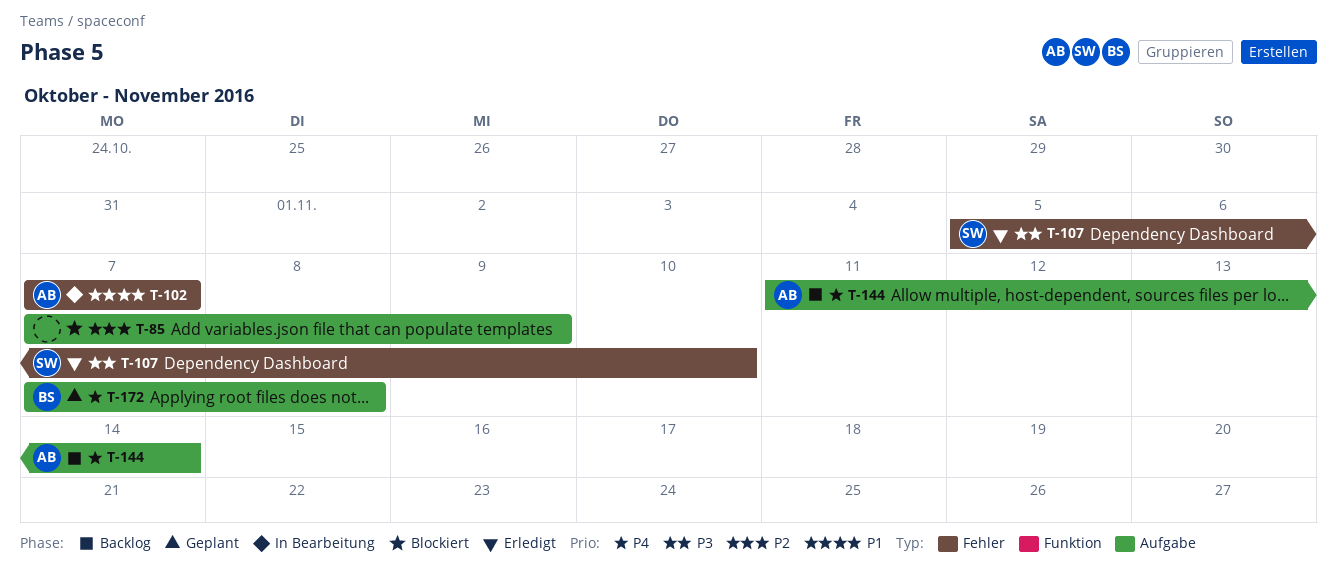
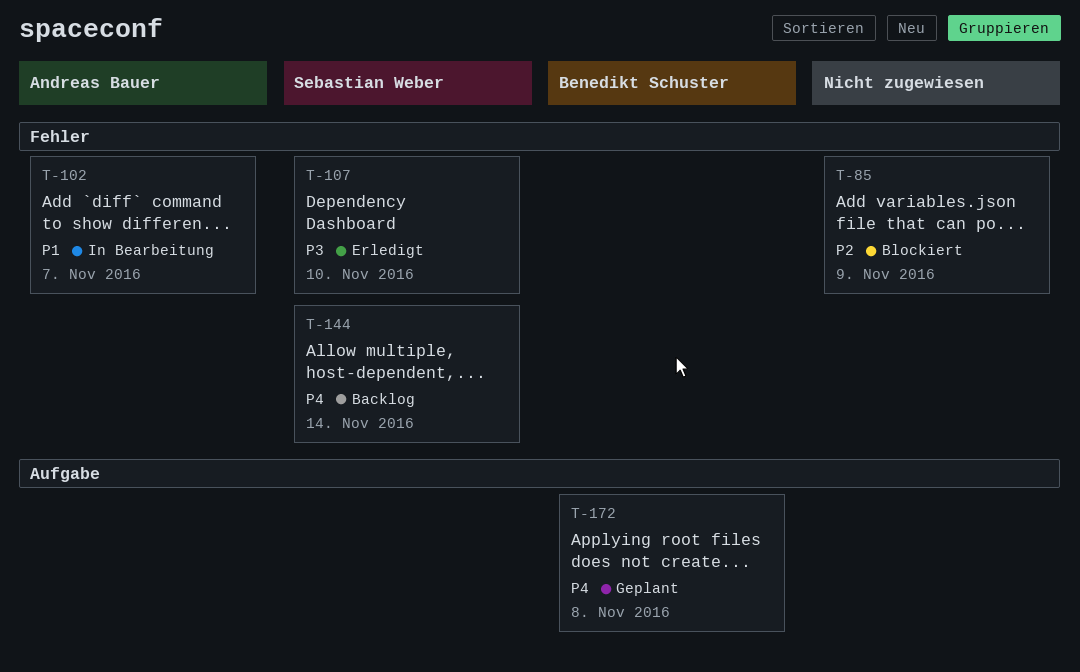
T-85, label: Aufgabe -> Fehler
T-144, owner: Andreas Bauer -> Sebastian Weber
T-144, label: Aufgabe -> Fehler

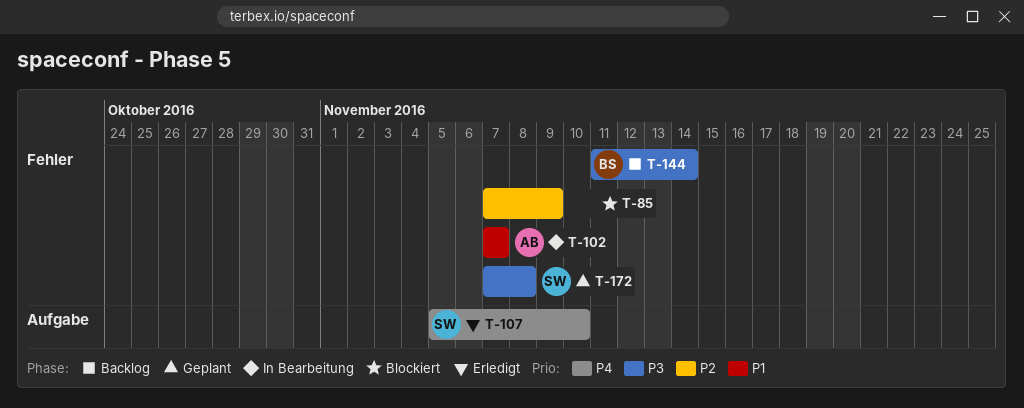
T-107, priority: P3 -> P4
T-107, label: Fehler -> Aufgabe
T-144, owner: Sebastian Weber -> Benedikt Schuster
T-144, priority: P4 -> P3
T-172, owner: Benedikt Schuster -> Sebastian Weber
T-172, priority: P4 -> P3
T-172, label: Aufgabe -> Fehler

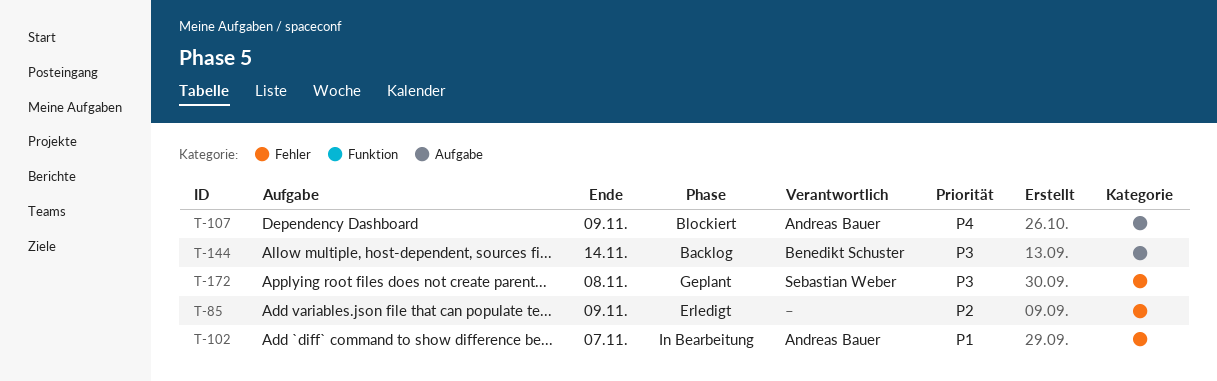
T-85, status: Blockiert -> Erledigt
T-107, status: Erledigt -> Blockiert
T-107, owner: Sebastian Weber -> Andreas Bauer
T-107, due: Nov 10 -> Nov 9
T-144, label: Fehler -> Aufgabe

